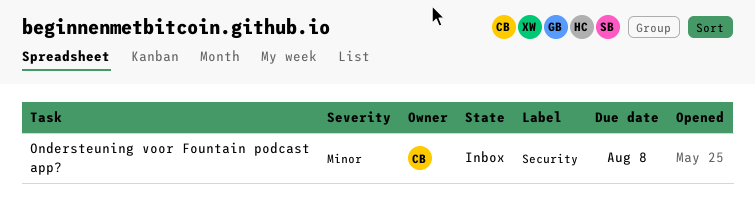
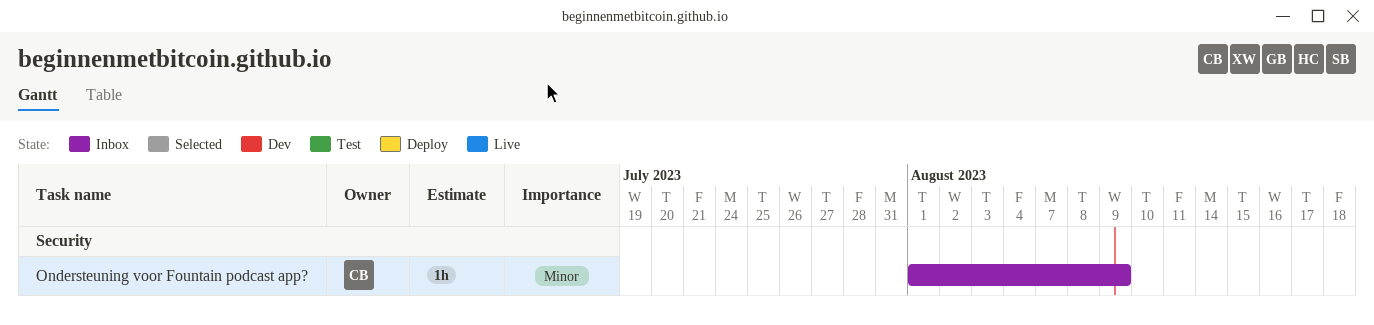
Ondersteuning voor Fountain podcast app?, due: Aug 8 -> Aug 9

